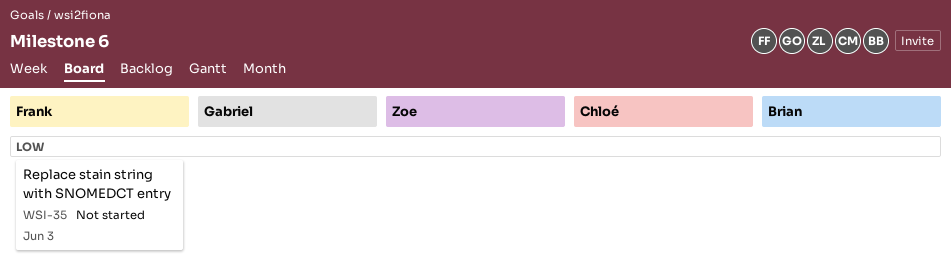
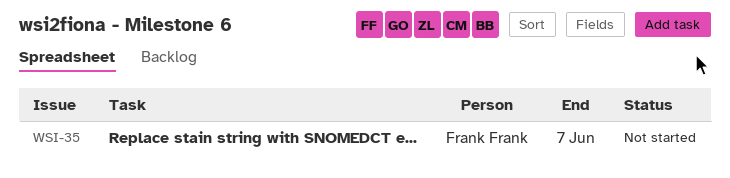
WSI-35, due: Jun 3 -> Jun 7

